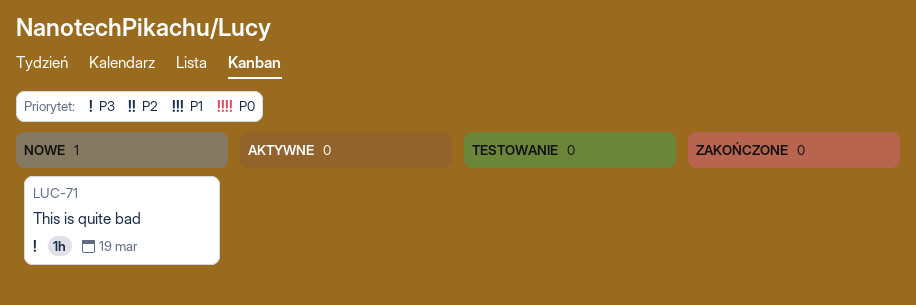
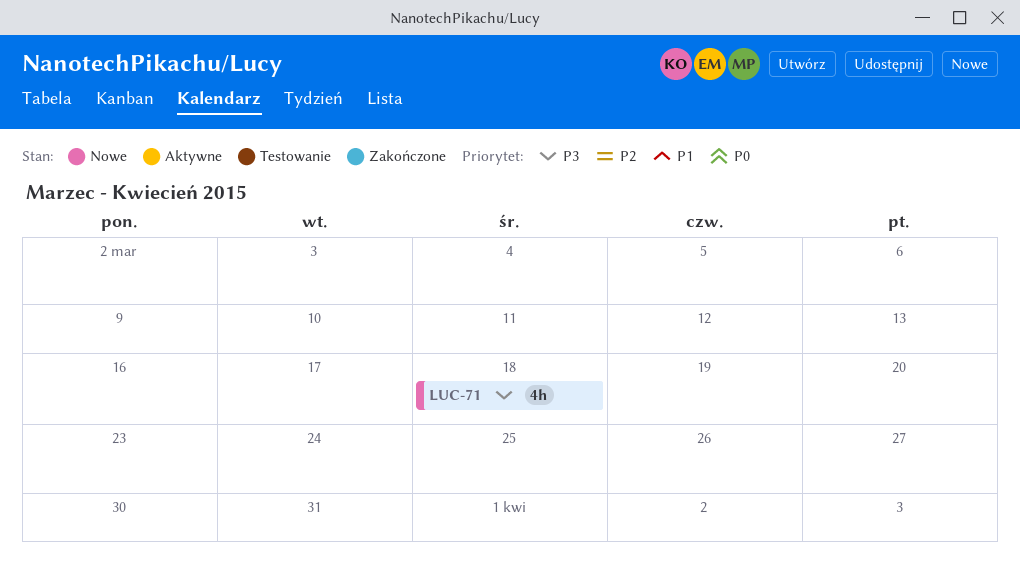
LUC-71, estimate: 1h -> 4h
LUC-71, due: Mar 19 -> Mar 18

